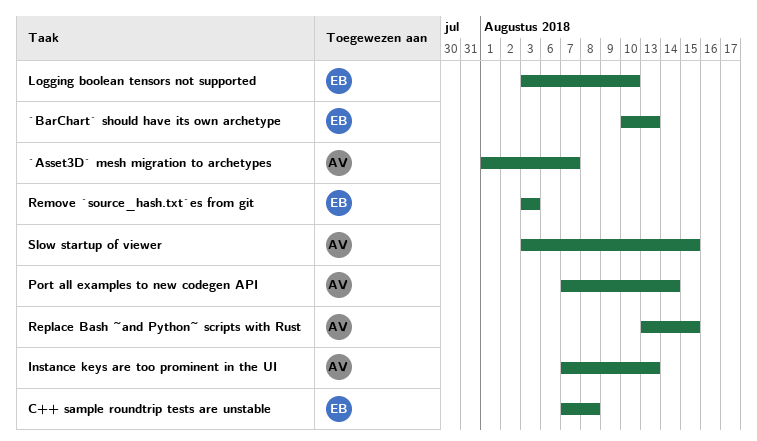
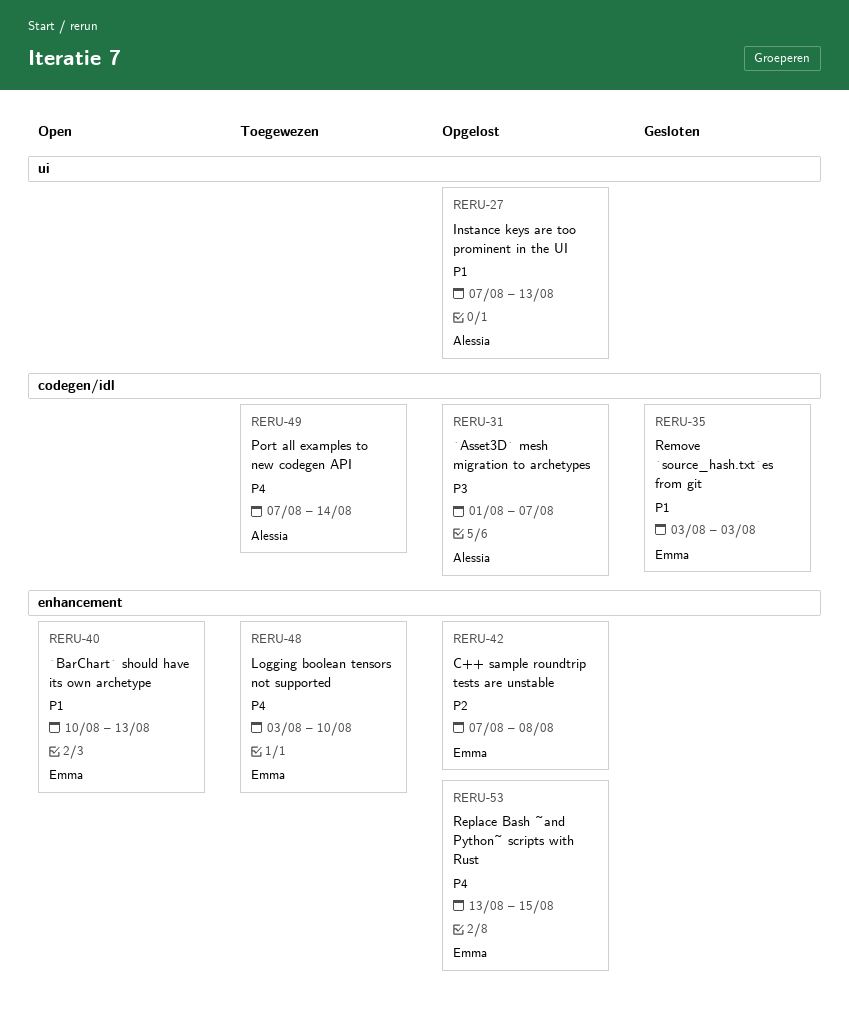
Replace Bash ~and Python~ scripts with Rust, owner: Alessia -> Emma
Slow startup of viewer: present -> none

